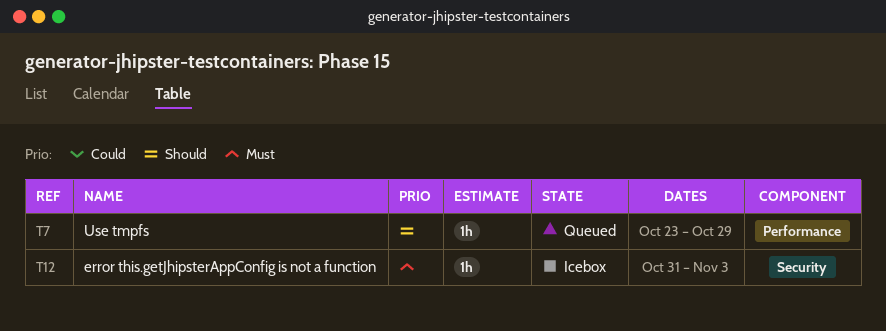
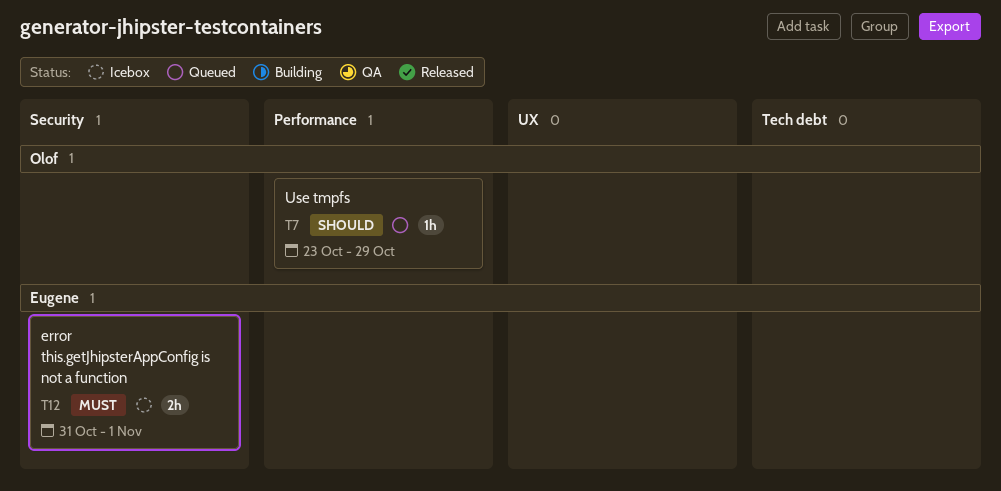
T12, estimate: 1h -> 2h
T12, due: Nov 3 -> Nov 1

